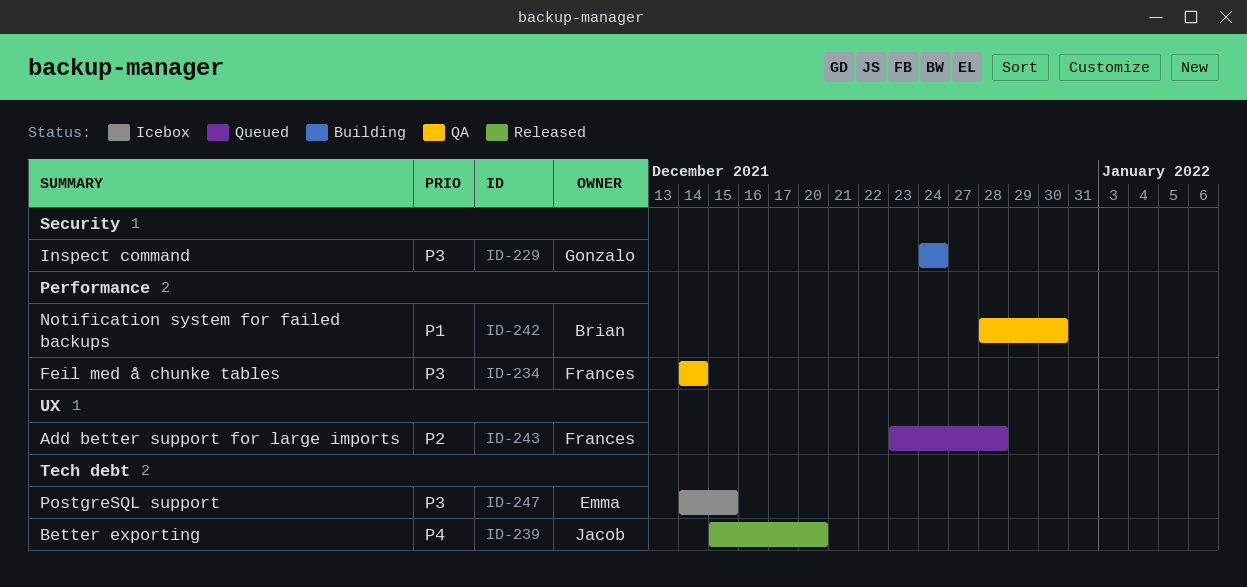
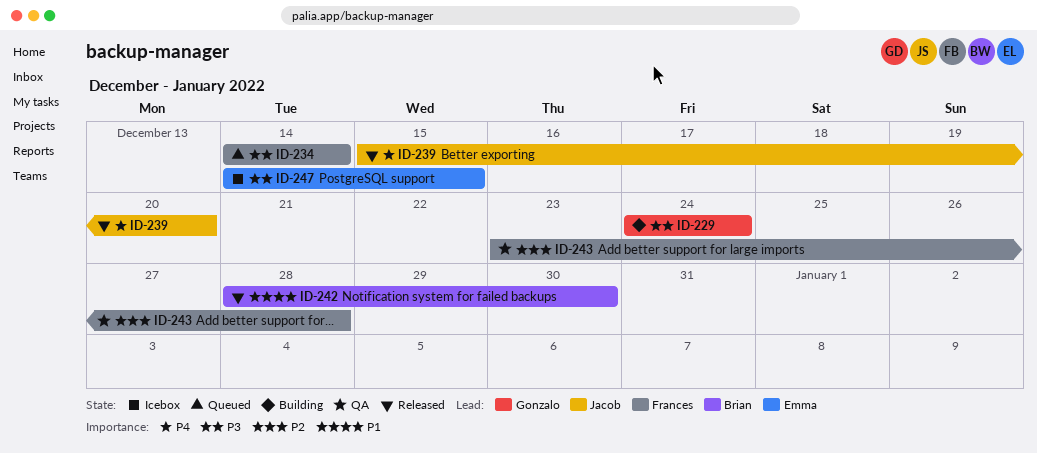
ID-234, status: QA -> Queued
ID-242, status: QA -> Released
ID-243, status: Queued -> QA

